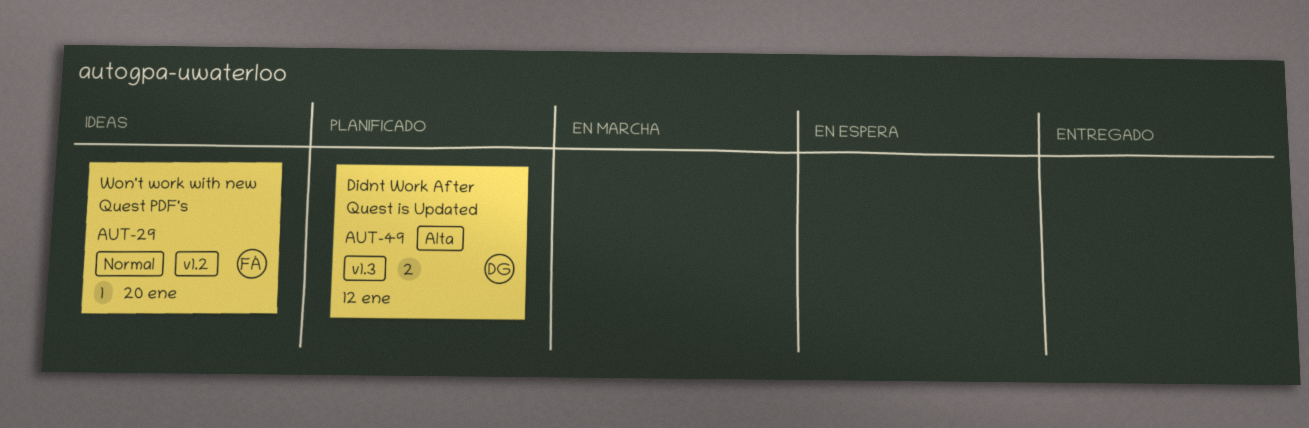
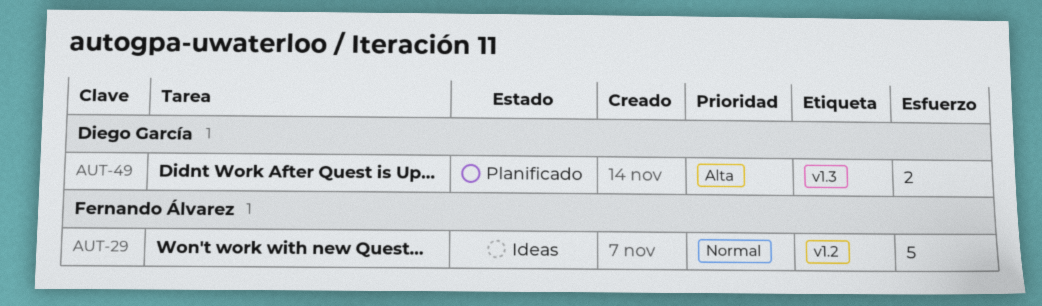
AUT-29, estimate: 1 -> 5

